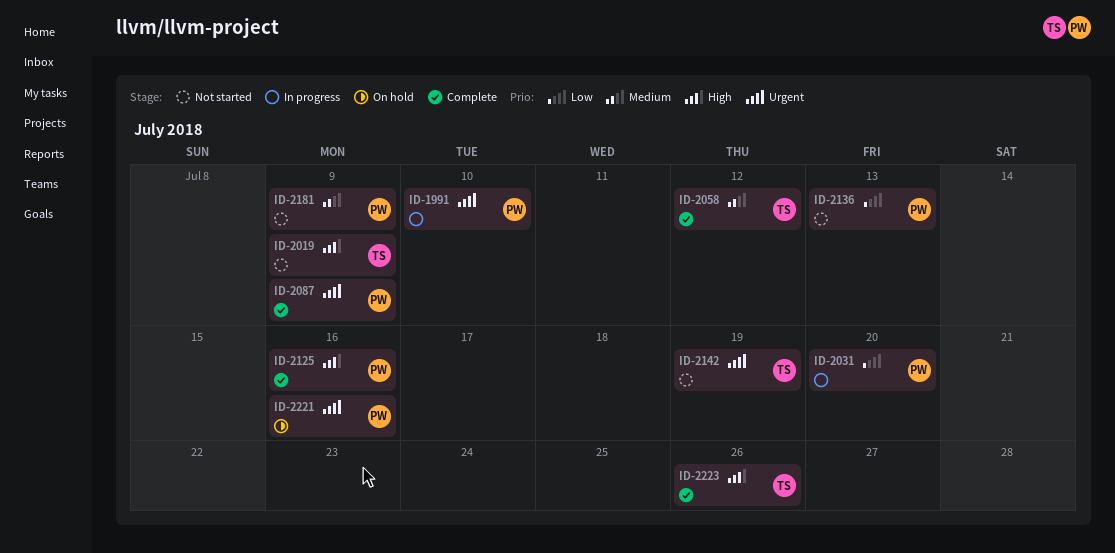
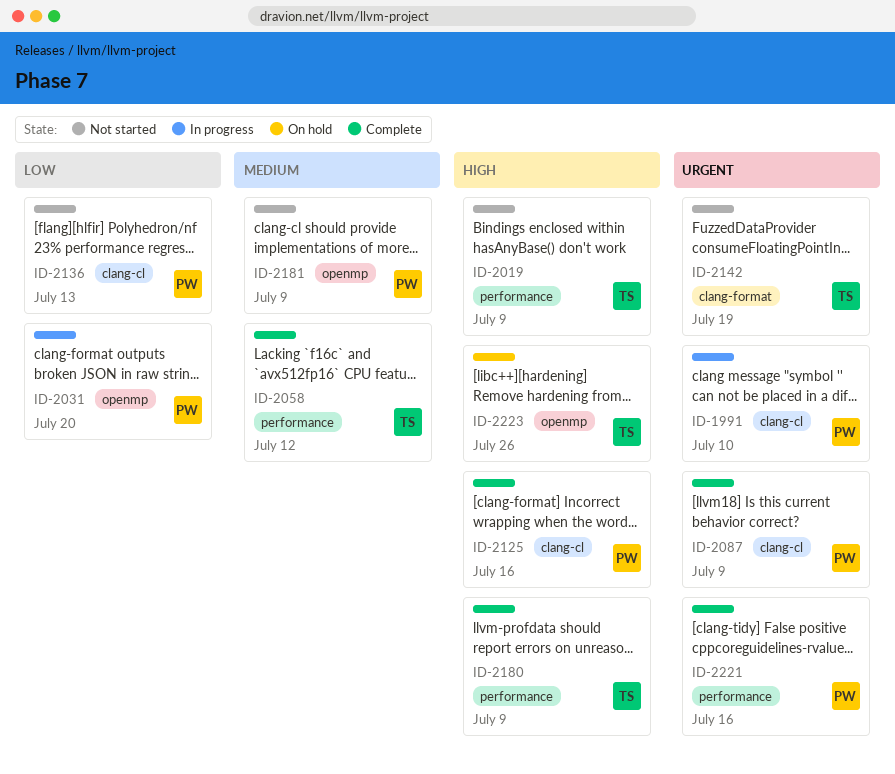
ID-2180: none -> present
ID-2221, status: On hold -> Complete
ID-2223, status: Complete -> On hold

